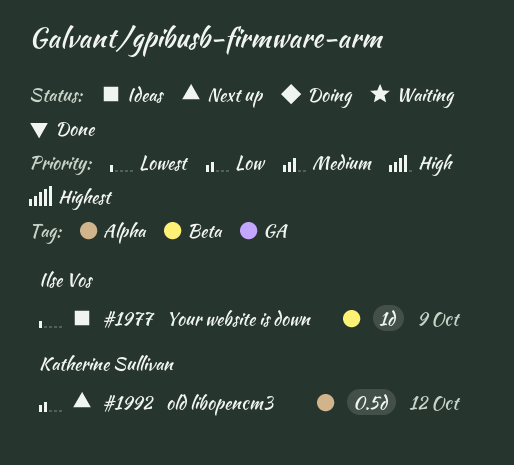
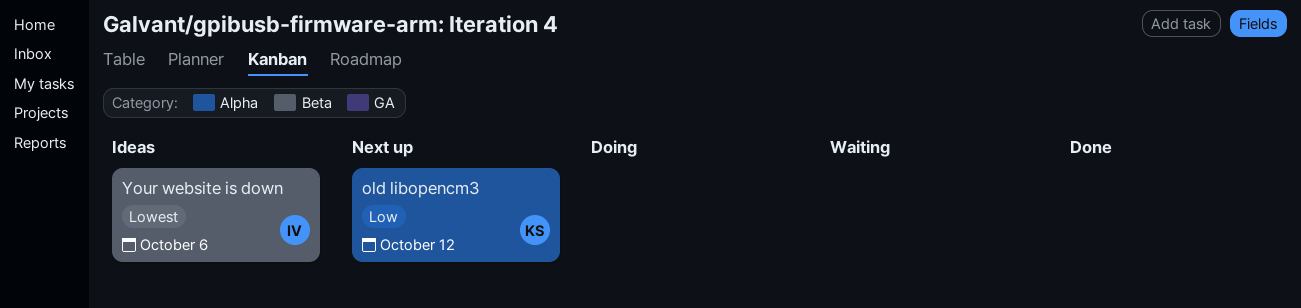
Your website is down, due: Oct 9 -> Oct 6

